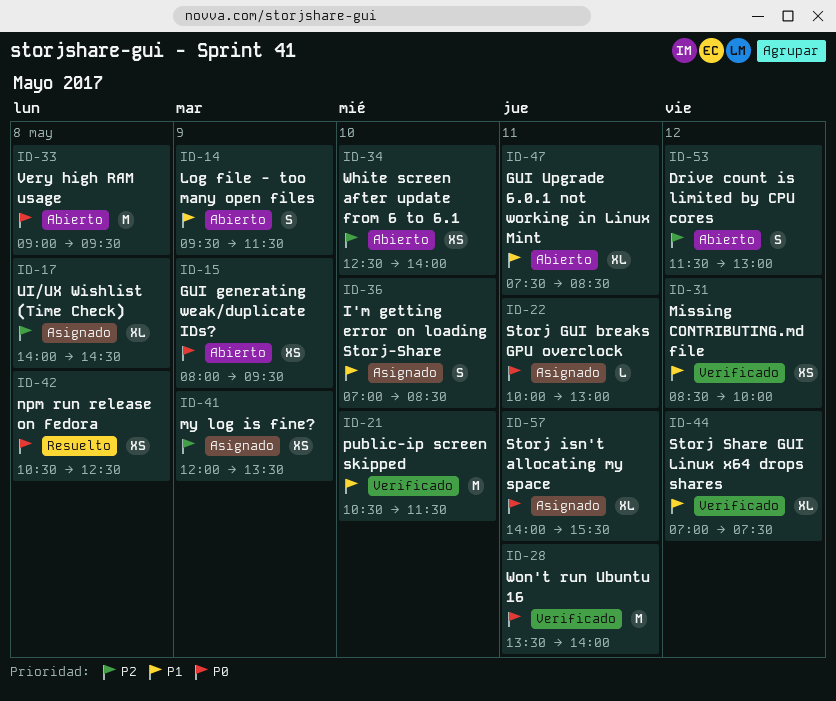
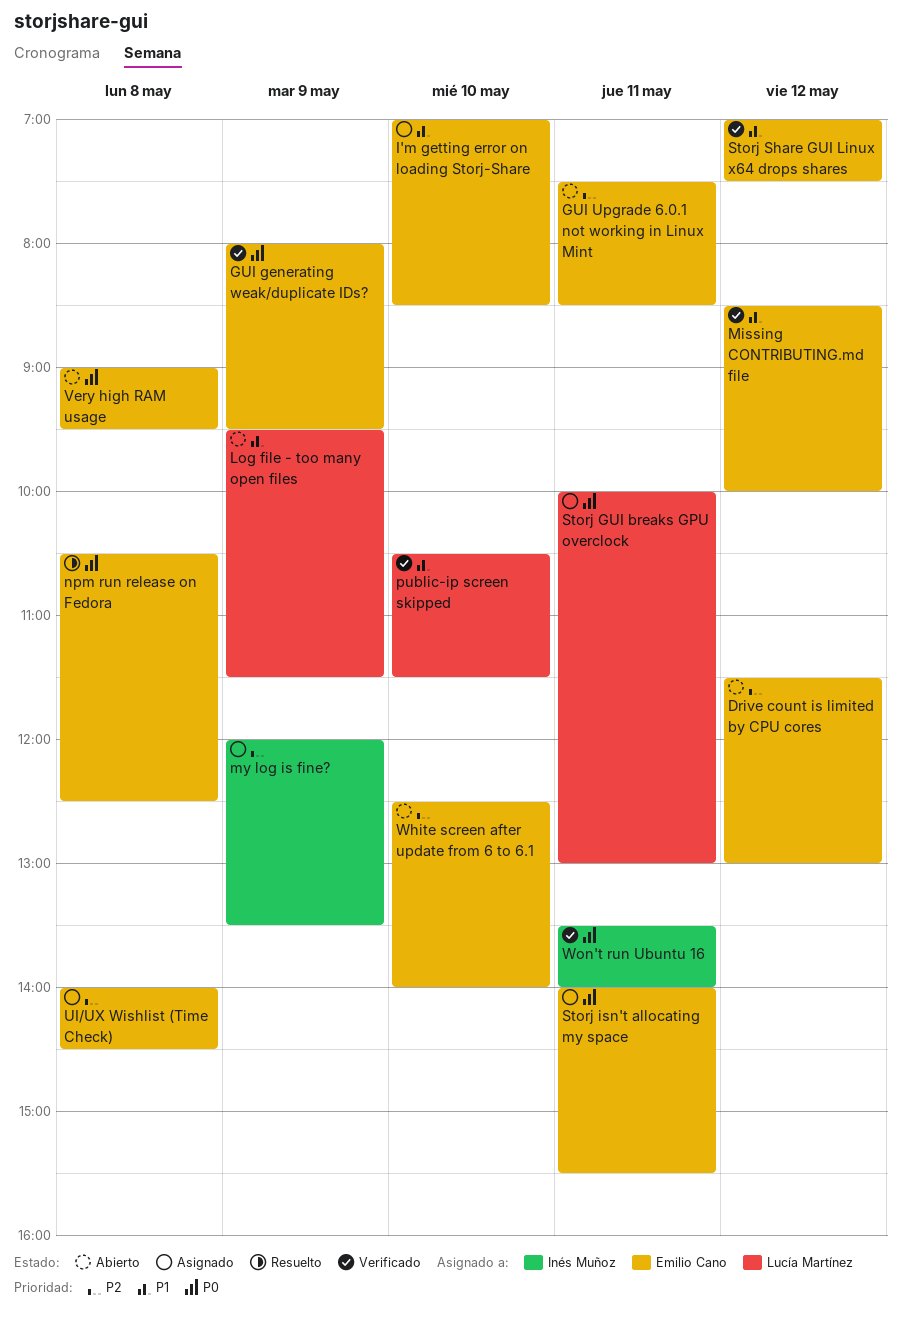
GUI generating weak/duplicate IDs?, status: Abierto -> Verificado
GUI Upgrade 6.0.1 not working in Linux Mint, priority: P1 -> P2

